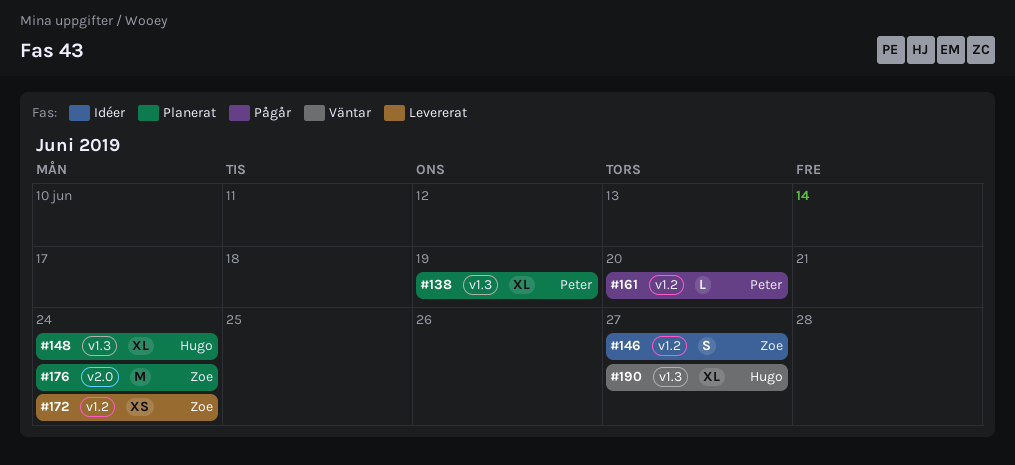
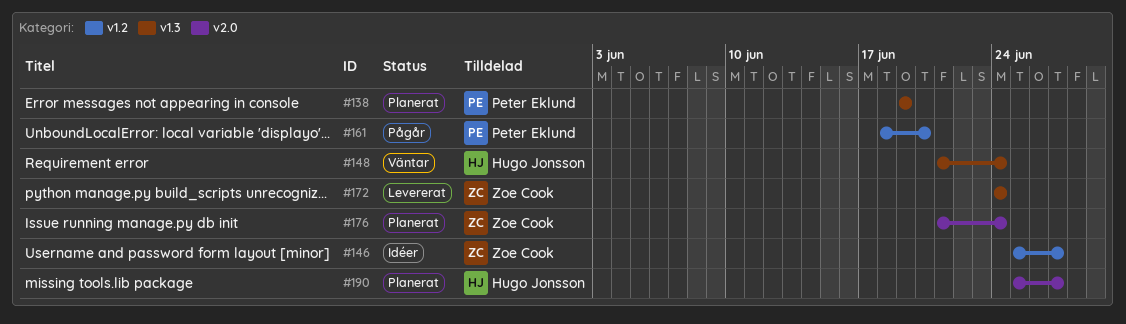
#148, status: Planerat -> Väntar
#172, label: v1.2 -> v1.3
#190, status: Väntar -> Planerat
#190, label: v1.3 -> v2.0

